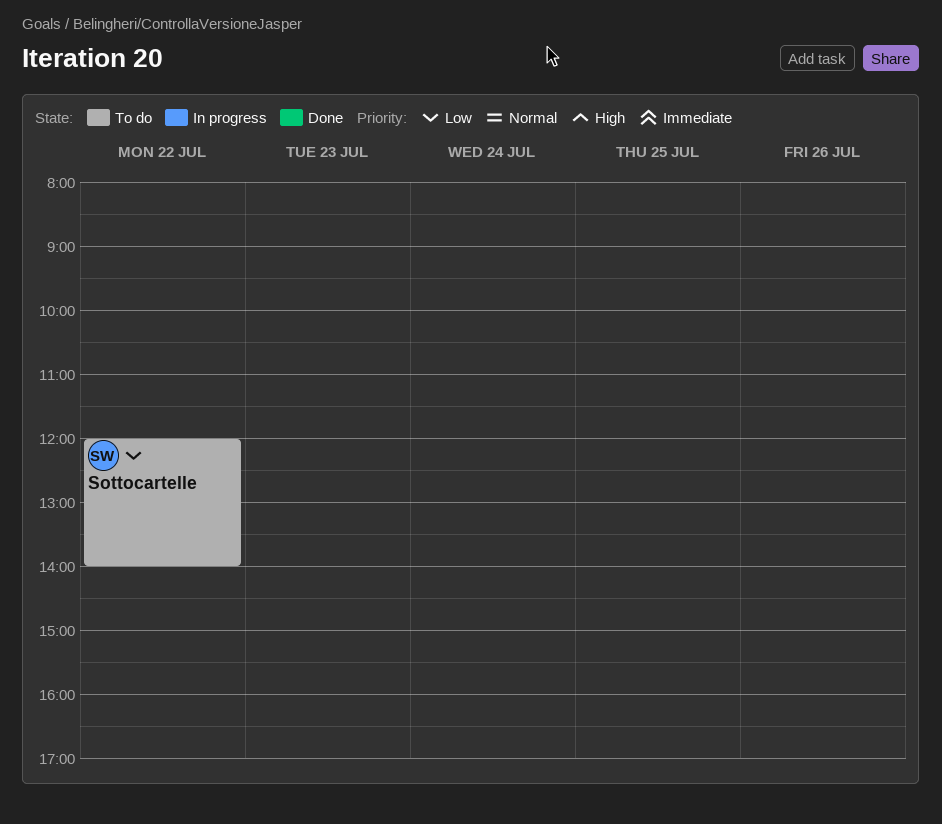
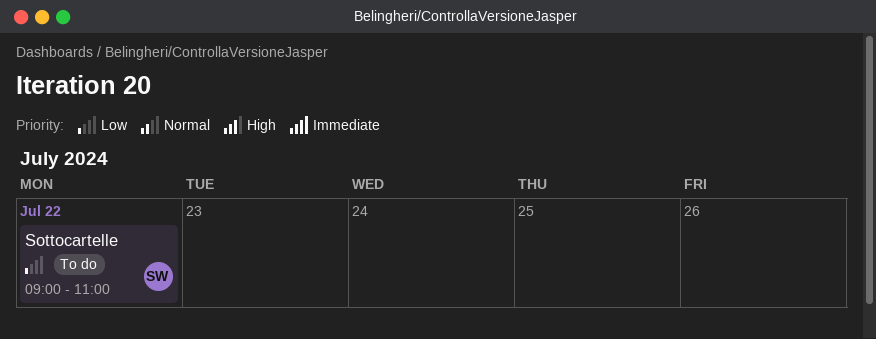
Sottocartelle, begins: 12:00 -> 09:00
Sottocartelle, ends: 14:00 -> 11:00

